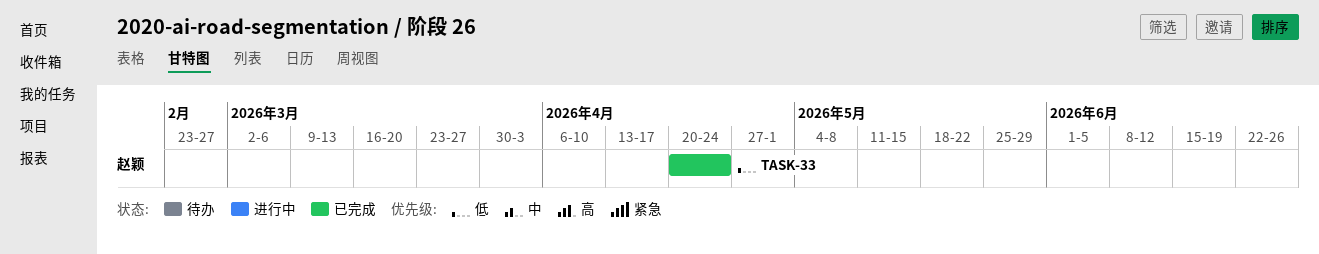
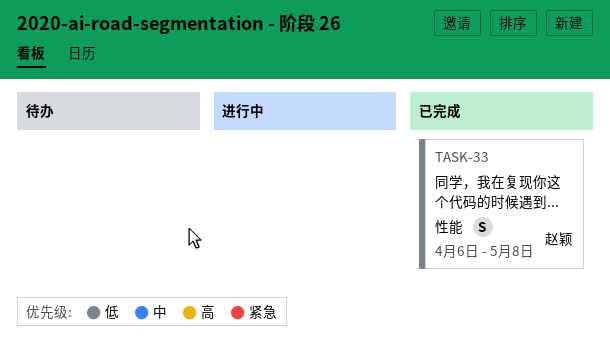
TASK-33, start: Apr 20 -> Apr 6
TASK-33, due: Apr 24 -> May 8

